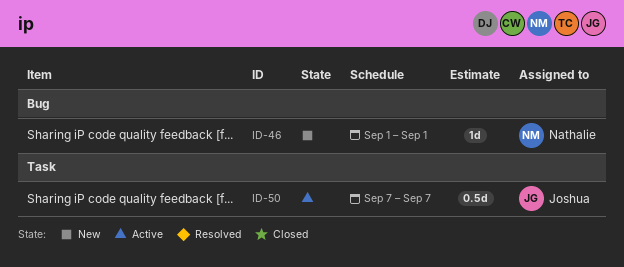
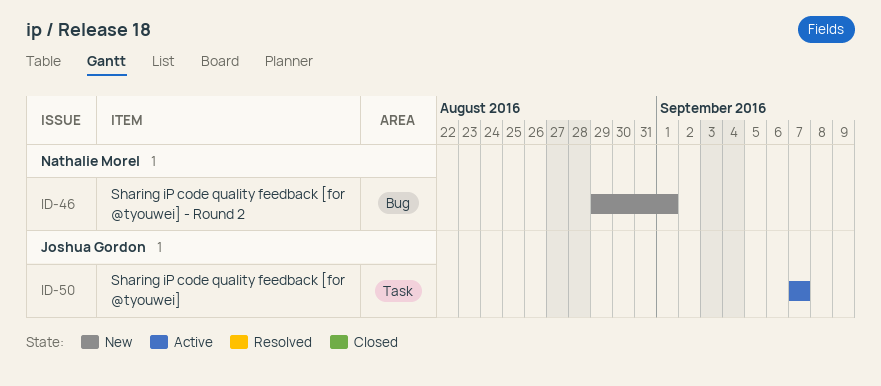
ID-46, start: Sep 1 -> Aug 29

